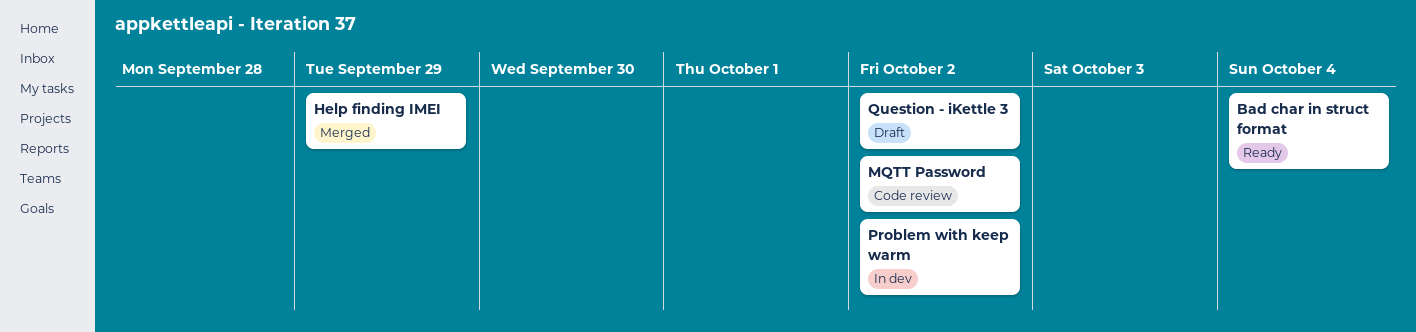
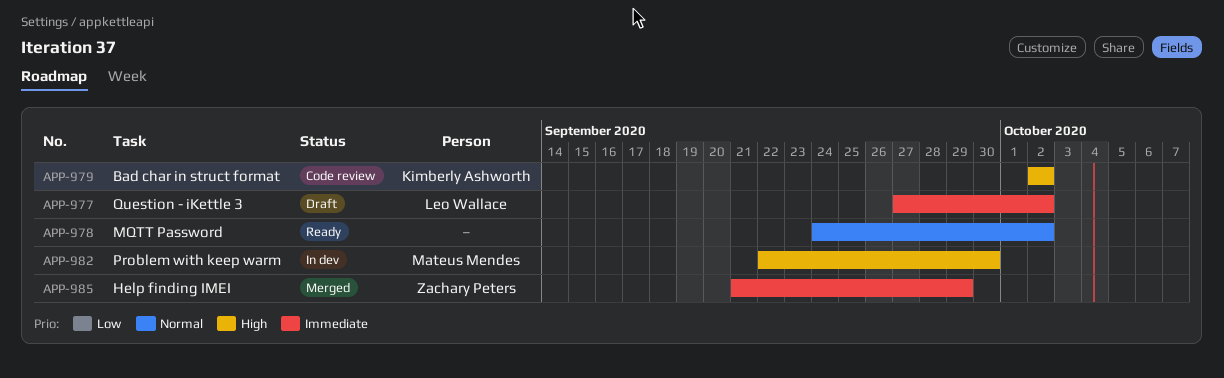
Bad char in struct format, status: Ready -> Code review
Bad char in struct format, due: Oct 4 -> Oct 2
MQTT Password, status: Code review -> Ready
Problem with keep warm, due: Oct 2 -> Sep 30

